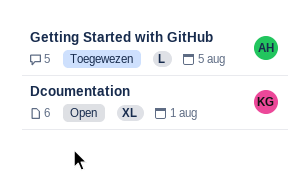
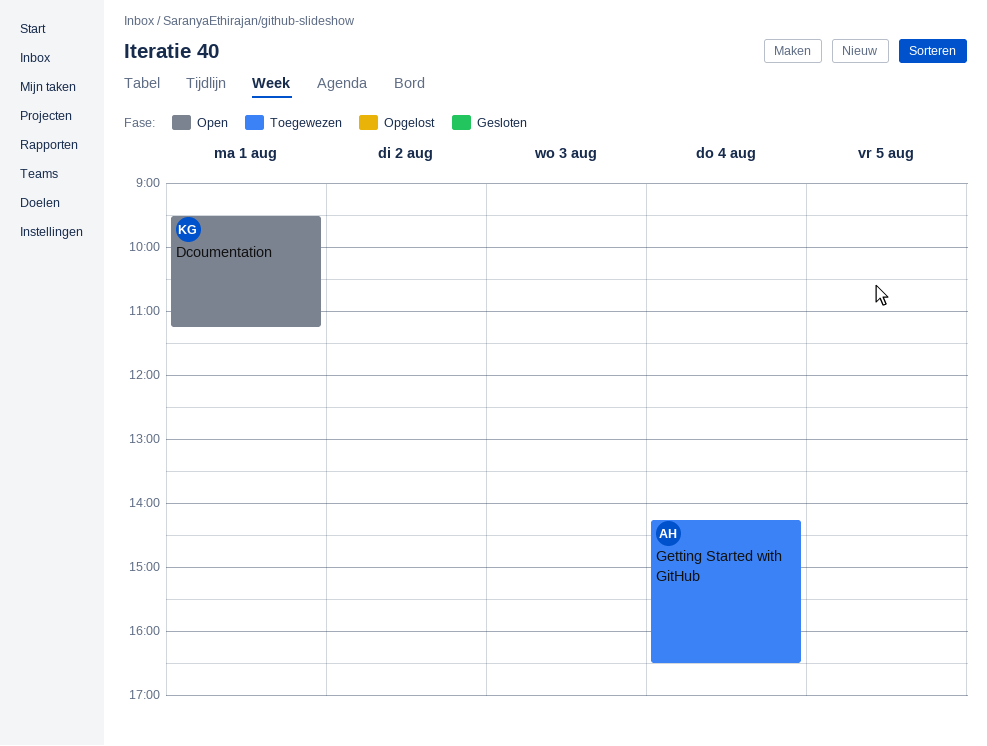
Getting Started with GitHub, day: Aug 5 -> Aug 4

